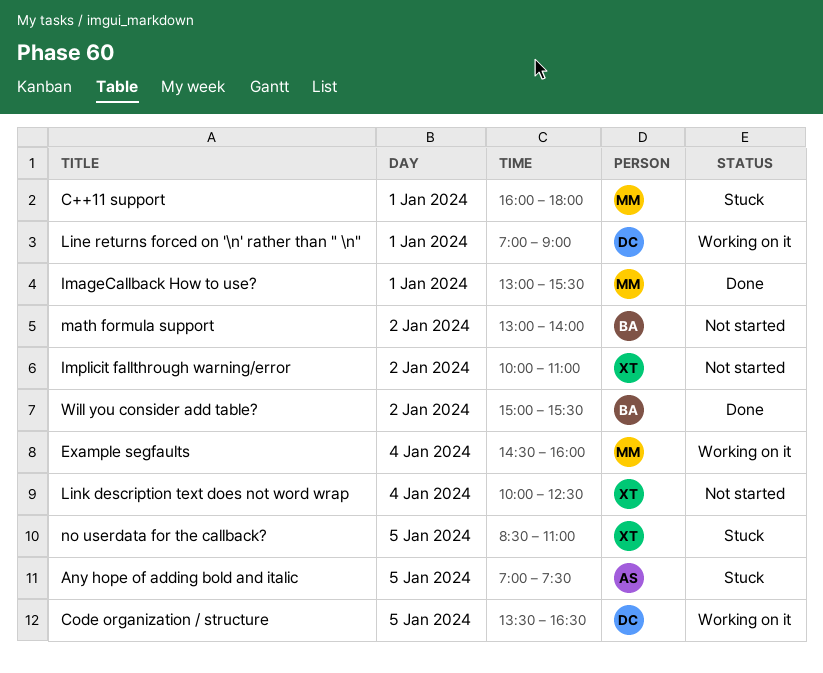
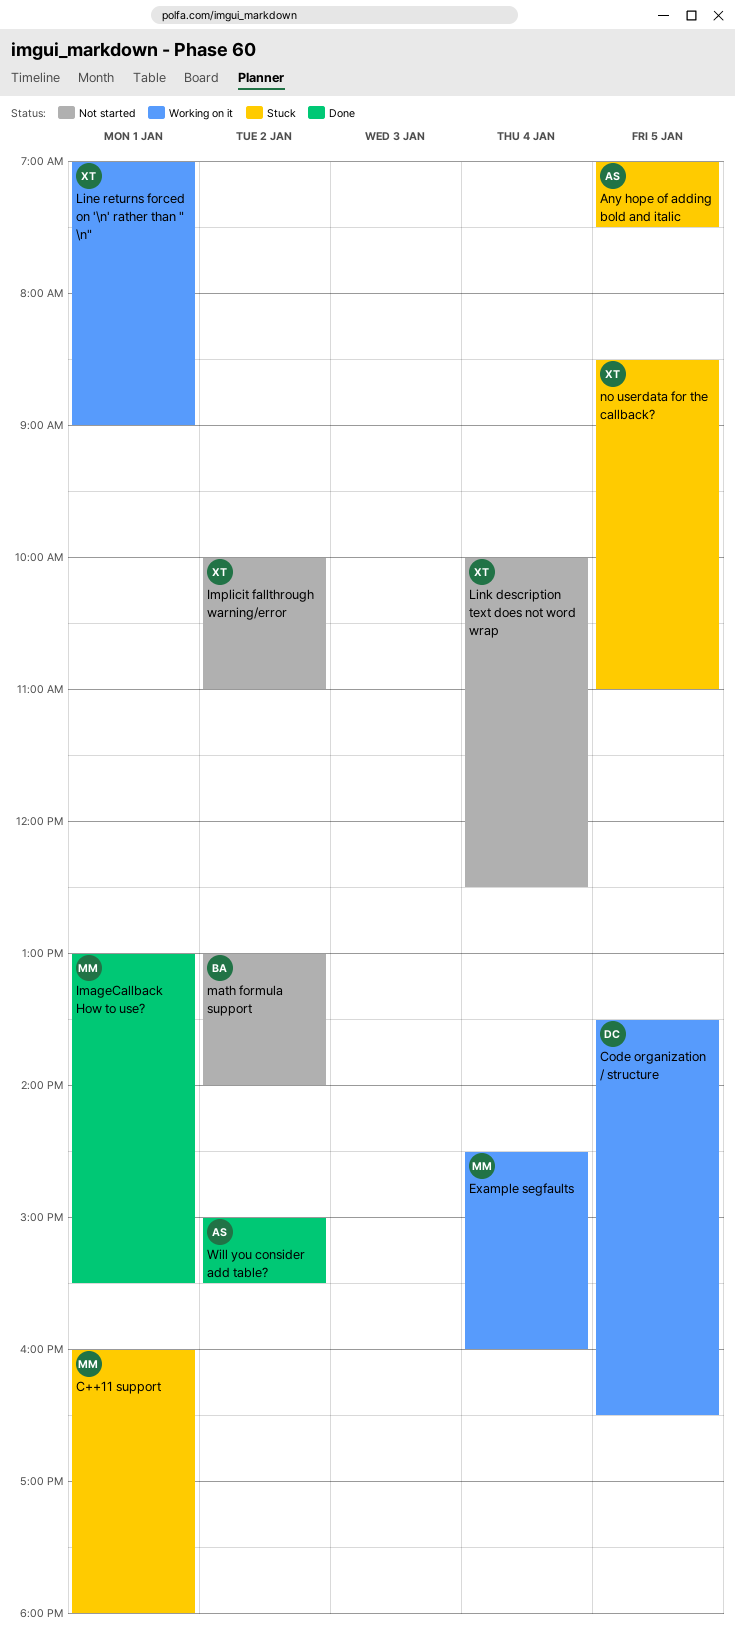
Line returns forced on '\n' rather than " \n", owner: DC -> XT
Will you consider add table?, owner: BA -> AS

